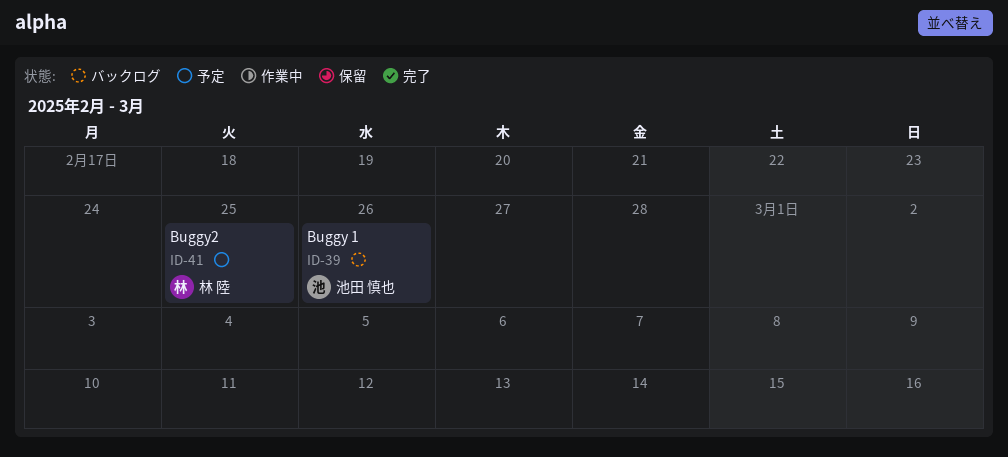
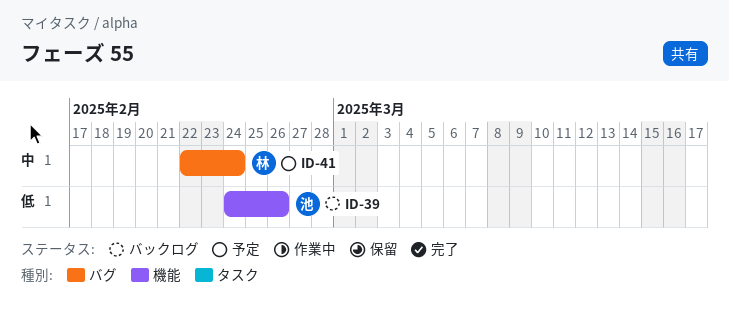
ID-41, due: Feb 25 -> Feb 24

